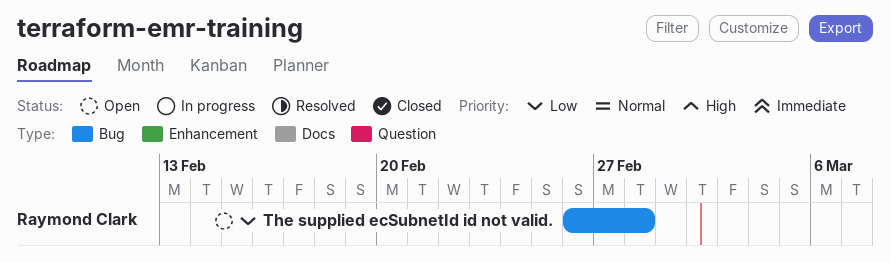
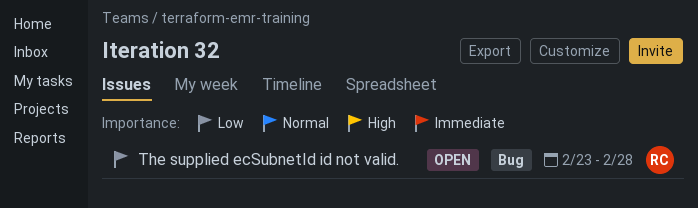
The supplied ecSubnetId id not valid., start: Feb 26 -> Feb 23

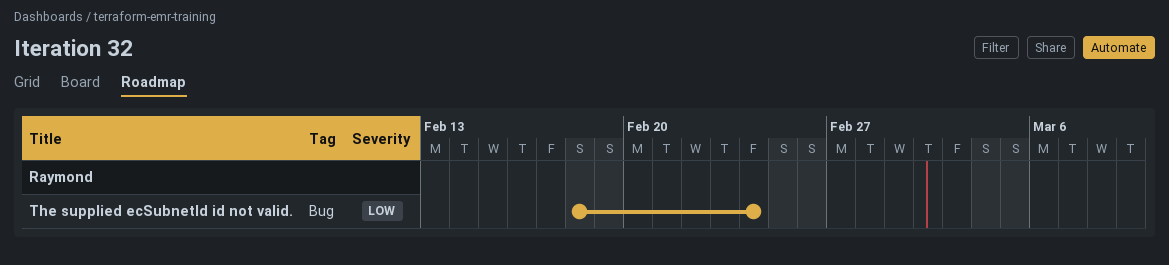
The supplied ecSubnetId id not valid., start: Feb 23 -> Feb 18
The supplied ecSubnetId id not valid., due: Feb 28 -> Feb 24

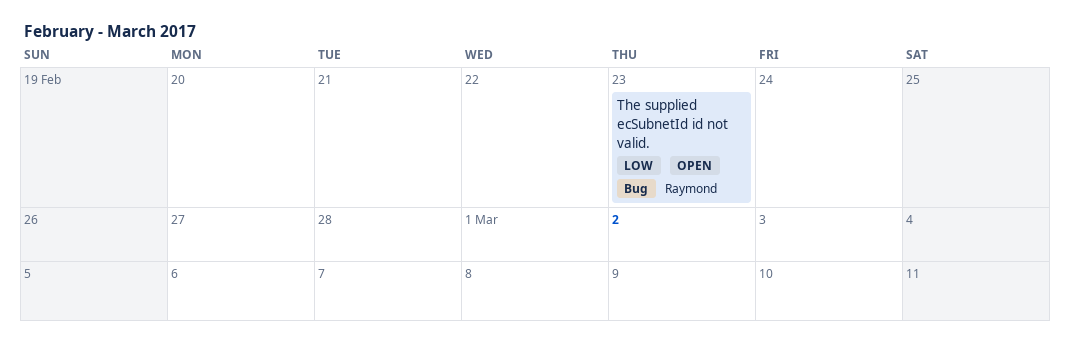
The supplied ecSubnetId id not valid., due: Feb 24 -> Feb 23

